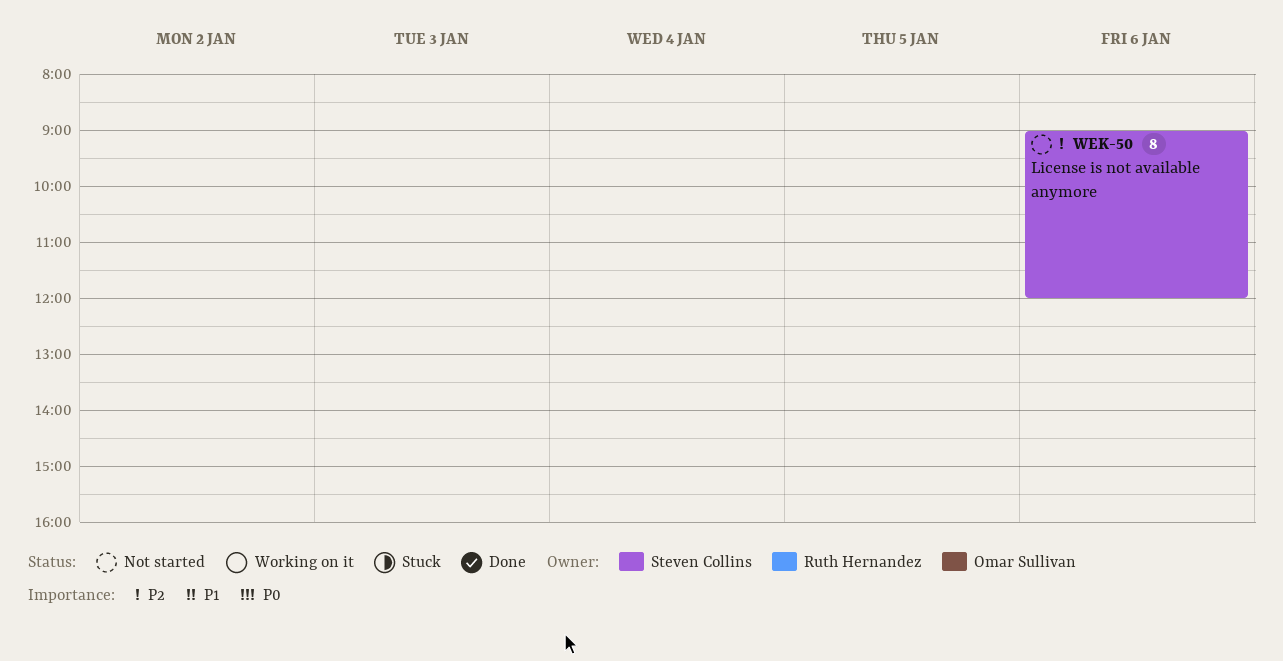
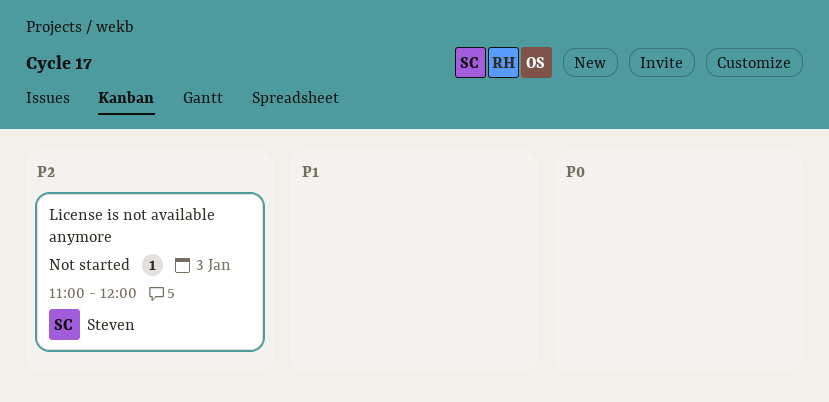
License is not available anymore, estimate: 8 -> 1
License is not available anymore, day: Jan 6 -> Jan 3
License is not available anymore, begins: 09:00 -> 11:00

